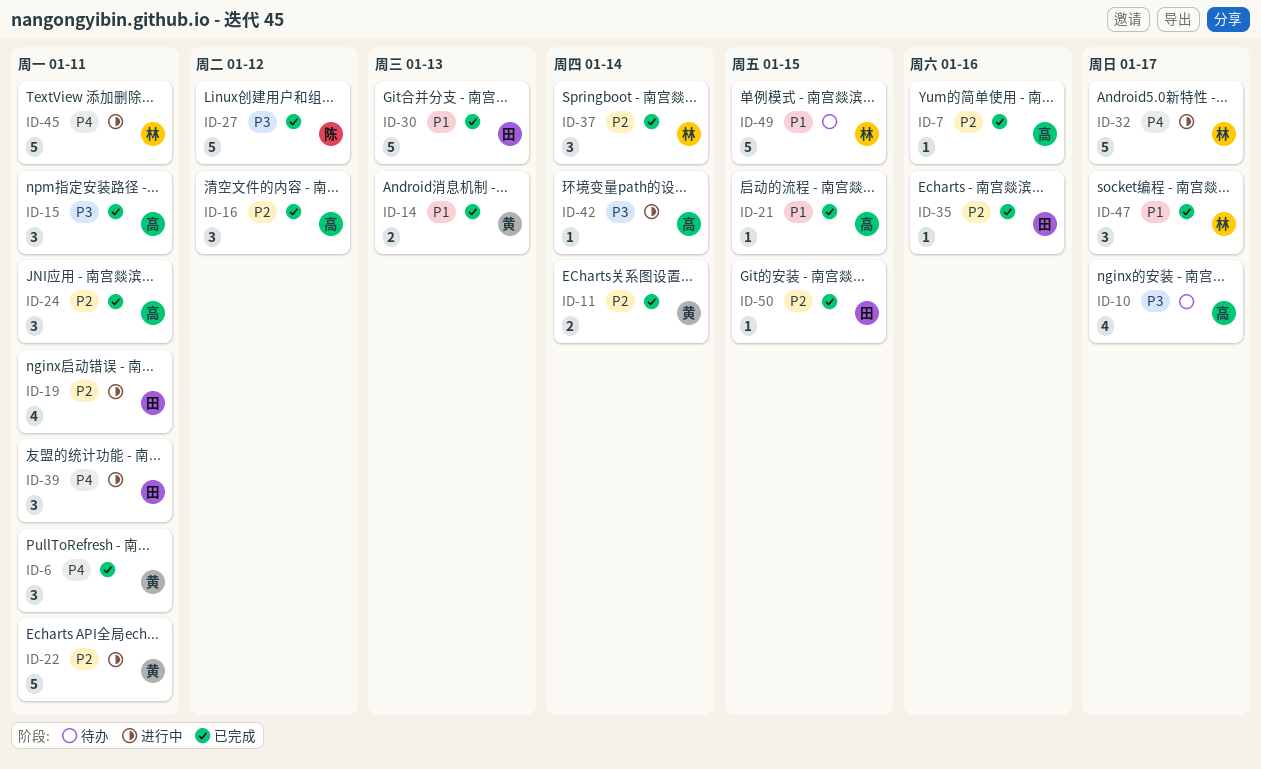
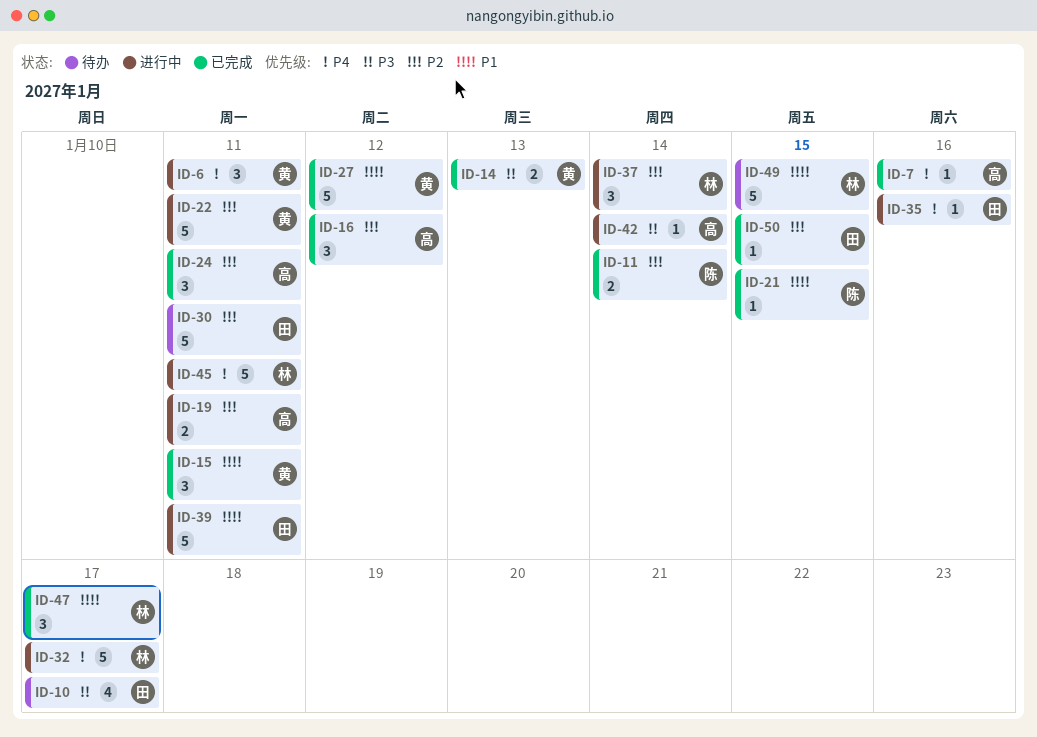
ID-6, status: 已完成 -> 进行中
ID-7, priority: P2 -> P4
ID-10, owner: 高 -> 田
ID-11, owner: 黄 -> 陈
ID-14, priority: P1 -> P3
ID-15, owner: 高 -> 黄
ID-15, priority: P3 -> P1
ID-19, owner: 田 -> 高
ID-19, estimate: 4 -> 2
ID-21, owner: 高 -> 陈
ID-27, owner: 陈 -> 黄
ID-27, priority: P3 -> P1
ID-30, status: 已完成 -> 待办
ID-30, priority: P1 -> P2
ID-30, due: Jan 13 -> Jan 11
ID-35, status: 已完成 -> 进行中
ID-35, priority: P2 -> P4
ID-37, status: 已完成 -> 进行中
ID-39, priority: P4 -> P1
ID-39, estimate: 3 -> 5

